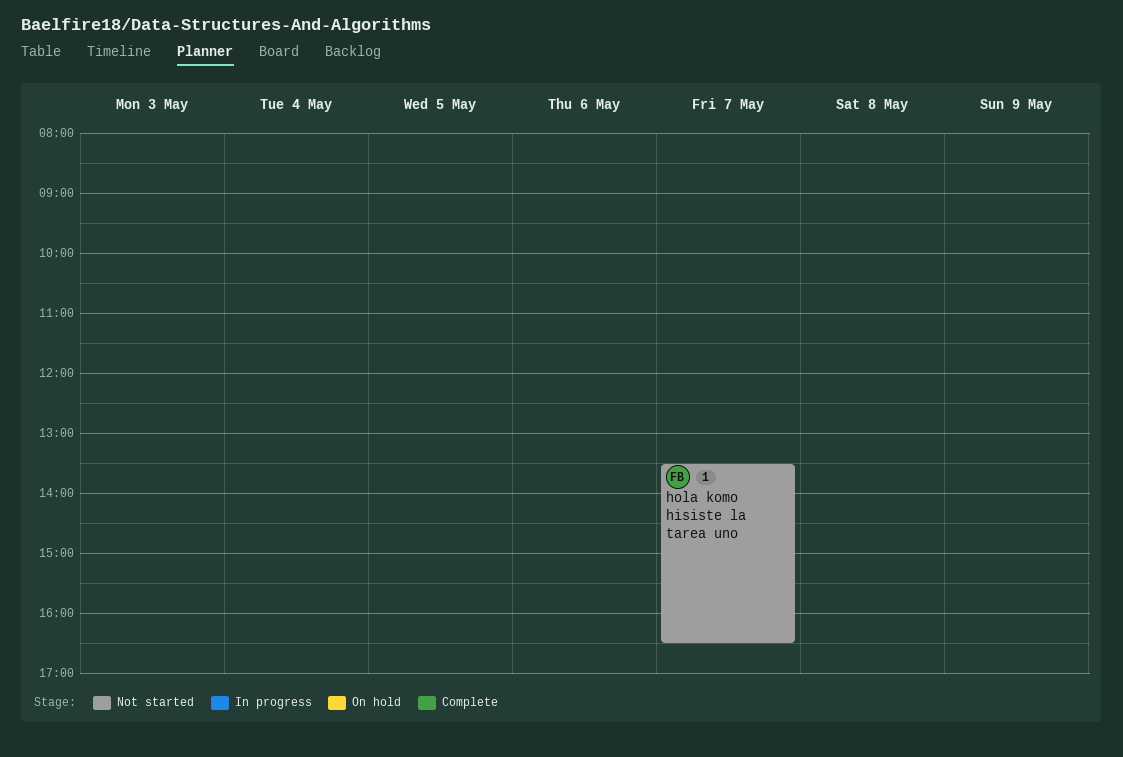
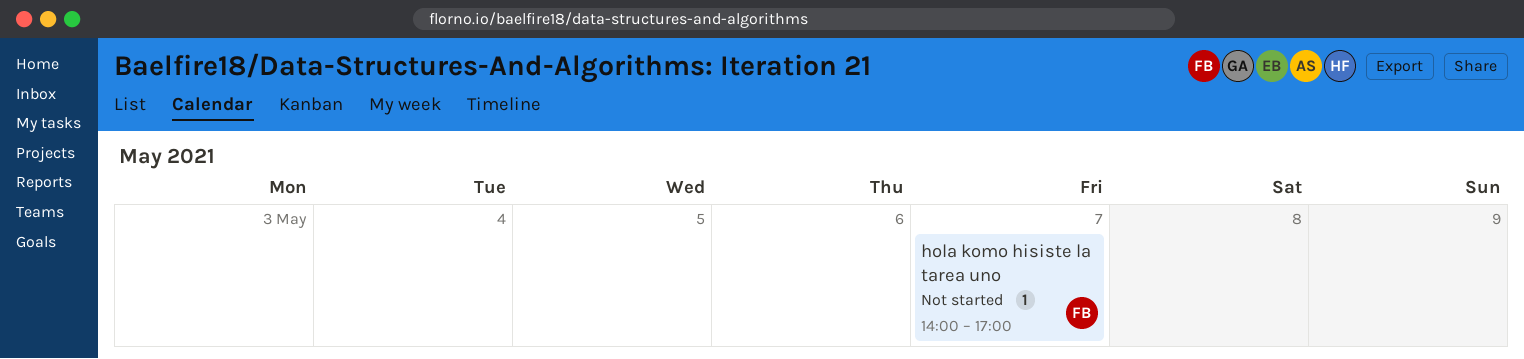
hola komo hisiste la tarea uno, begins: 13:30 -> 14:00
hola komo hisiste la tarea uno, ends: 16:30 -> 17:00

